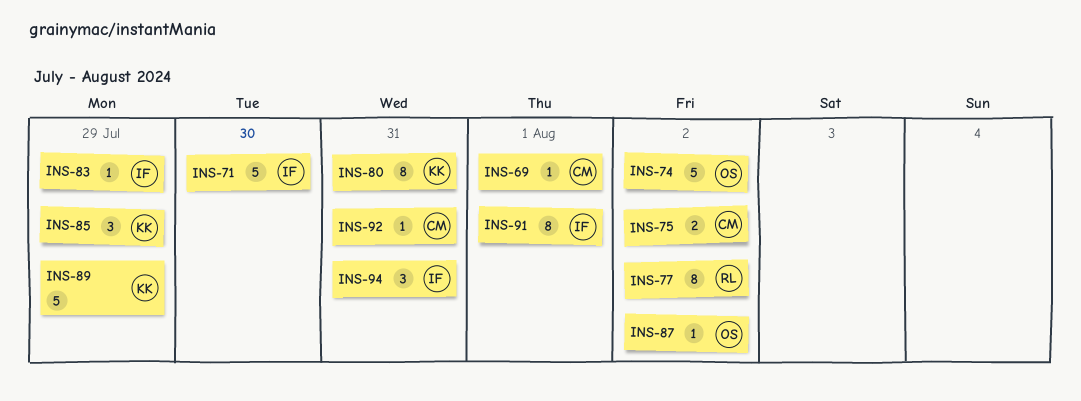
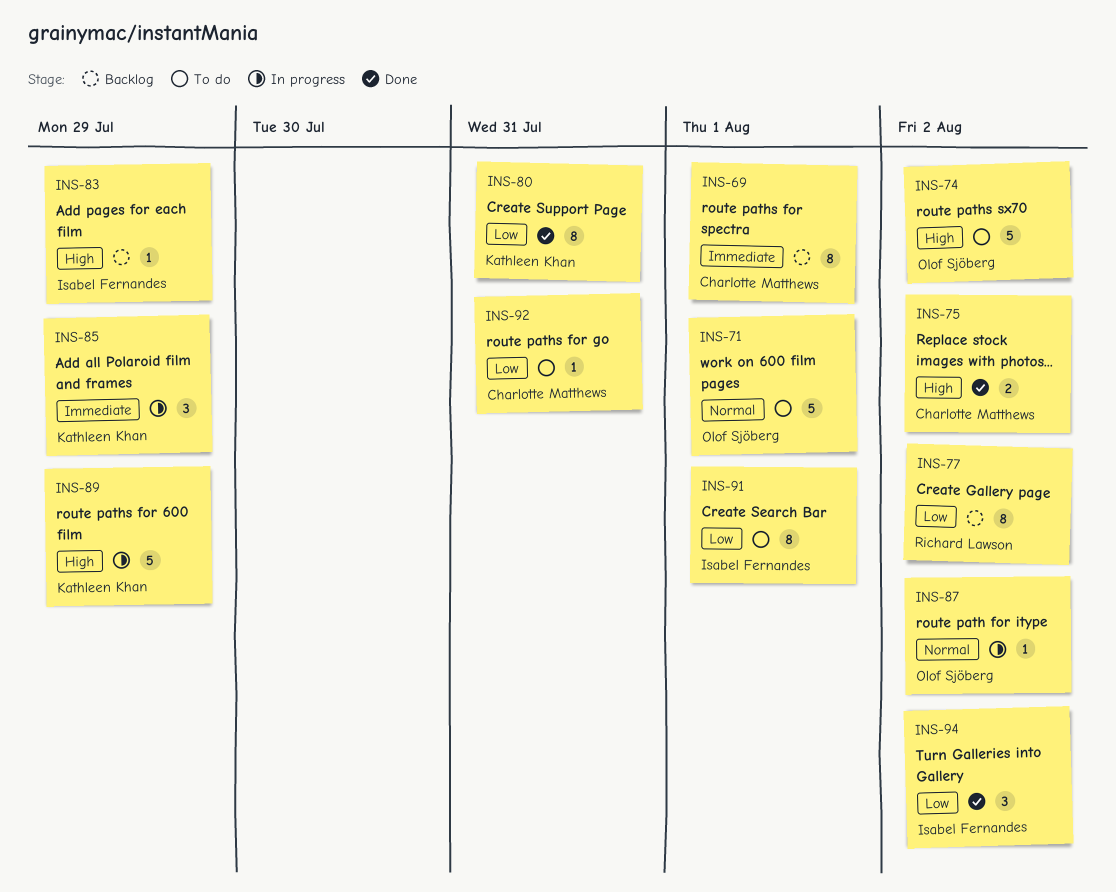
INS-69, estimate: 1 -> 8
INS-71, owner: Isabel Fernandes -> Olof Sjöberg
INS-71, due: Jul 30 -> Aug 1
INS-94, due: Jul 31 -> Aug 2

